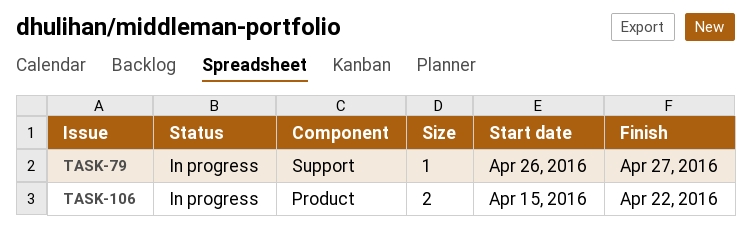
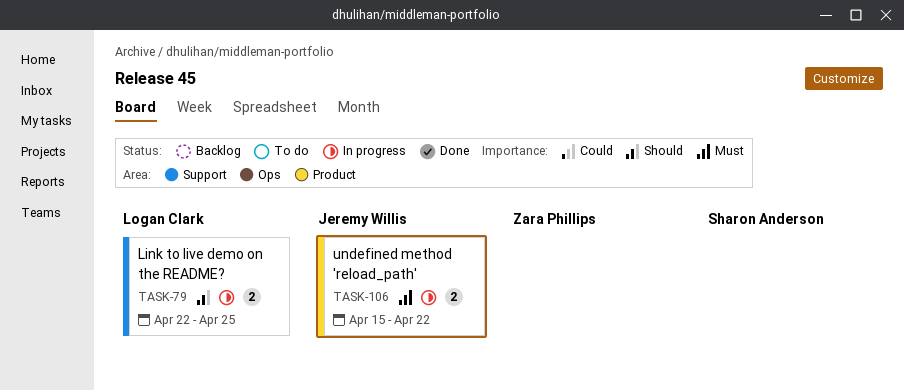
TASK-79, estimate: 1 -> 2
TASK-79, start: Apr 26 -> Apr 22
TASK-79, due: Apr 27 -> Apr 25

